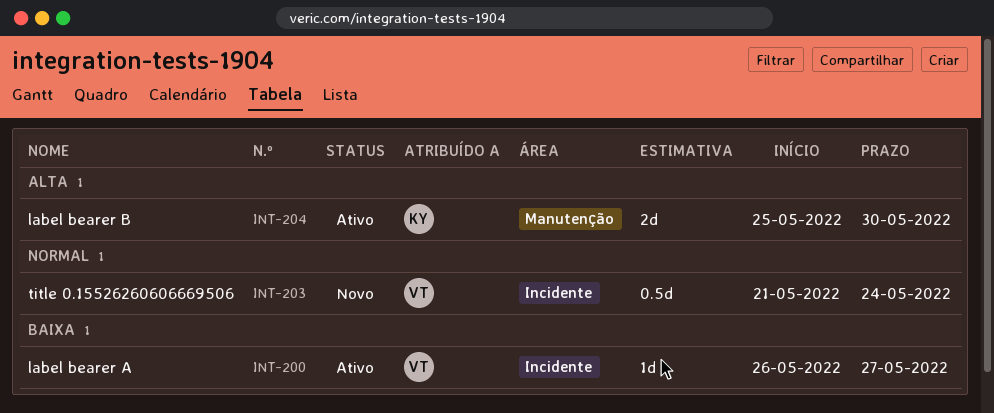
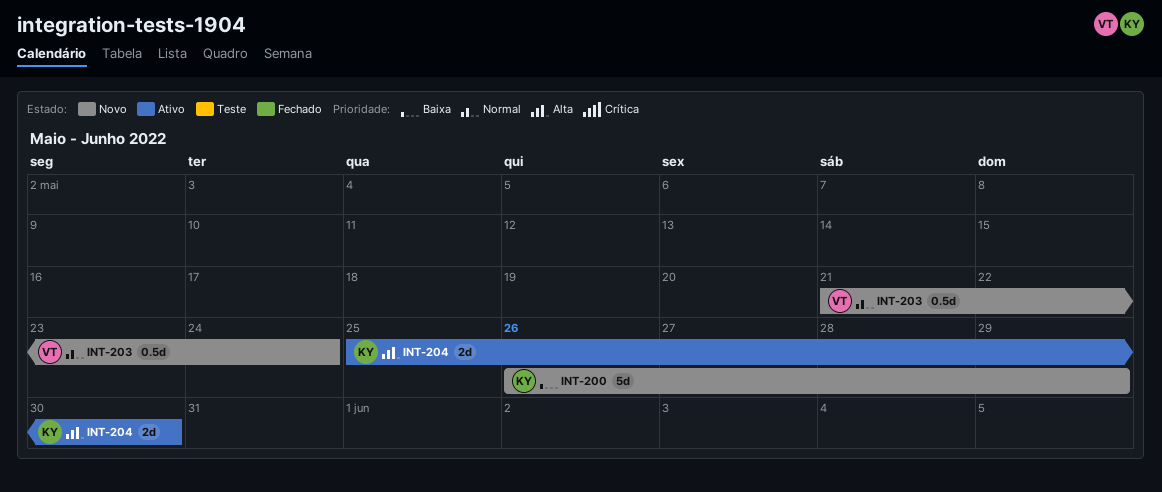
INT-200, status: Ativo -> Novo
INT-200, owner: VT -> KY
INT-200, estimate: 1d -> 5d
INT-200, due: May 27 -> May 29

